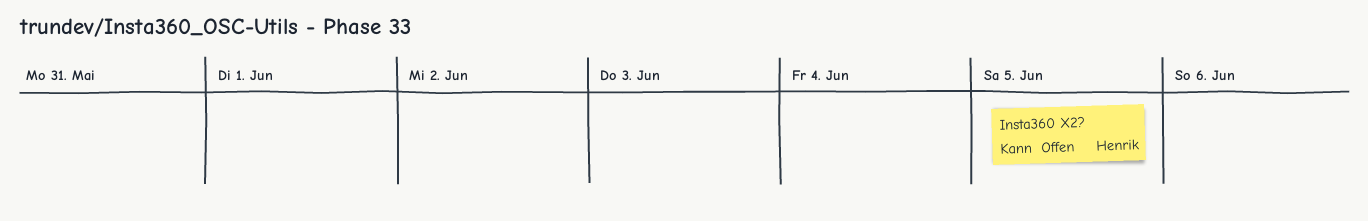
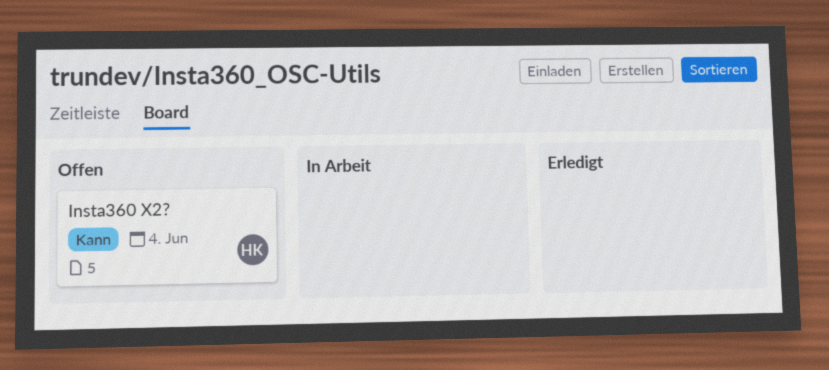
Insta360 X2?, due: Jun 5 -> Jun 4

